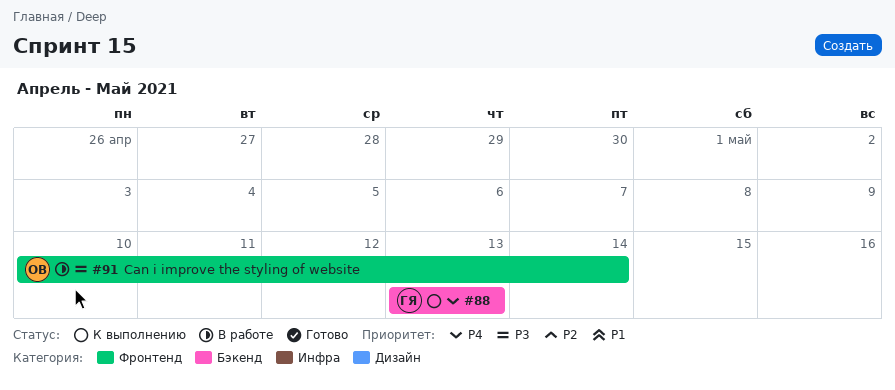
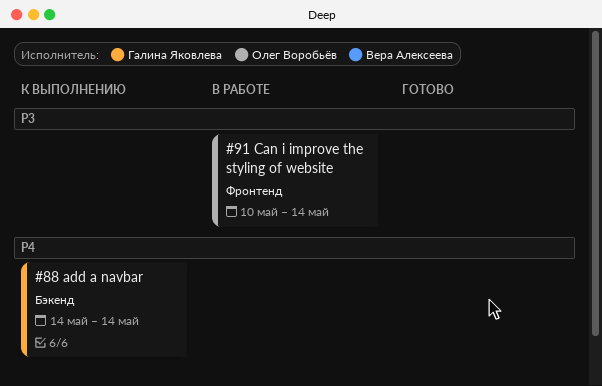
#88, start: May 13 -> May 14
#88, due: May 13 -> May 14

